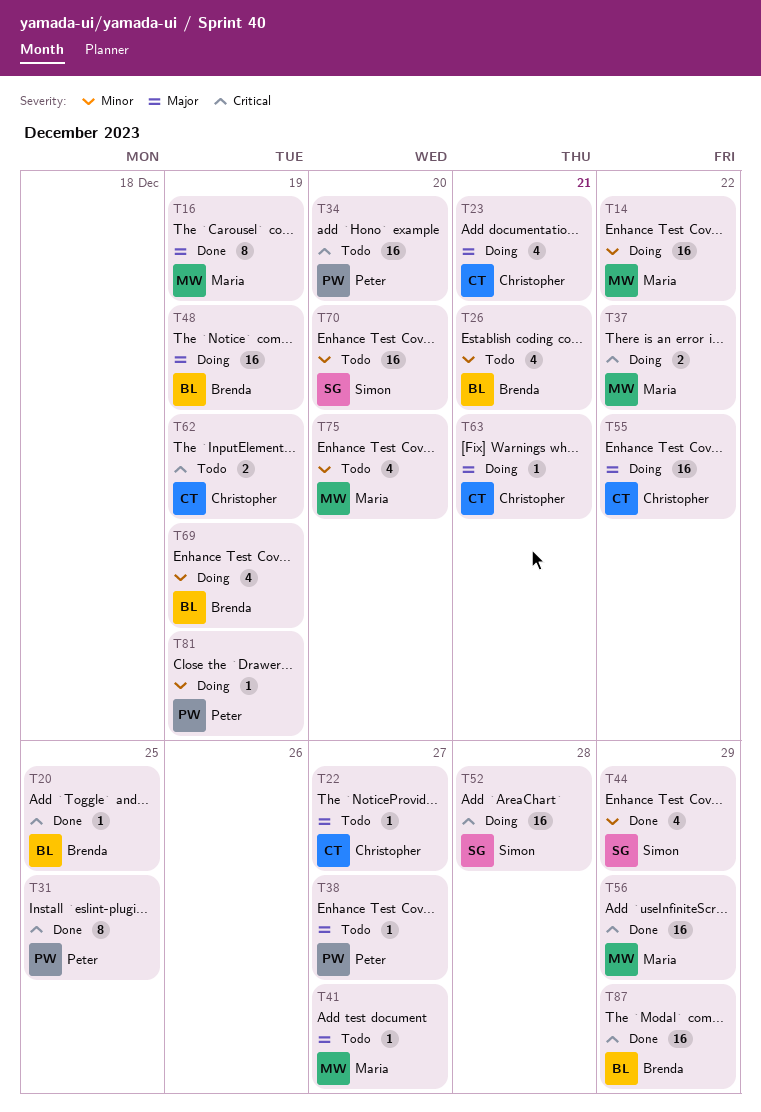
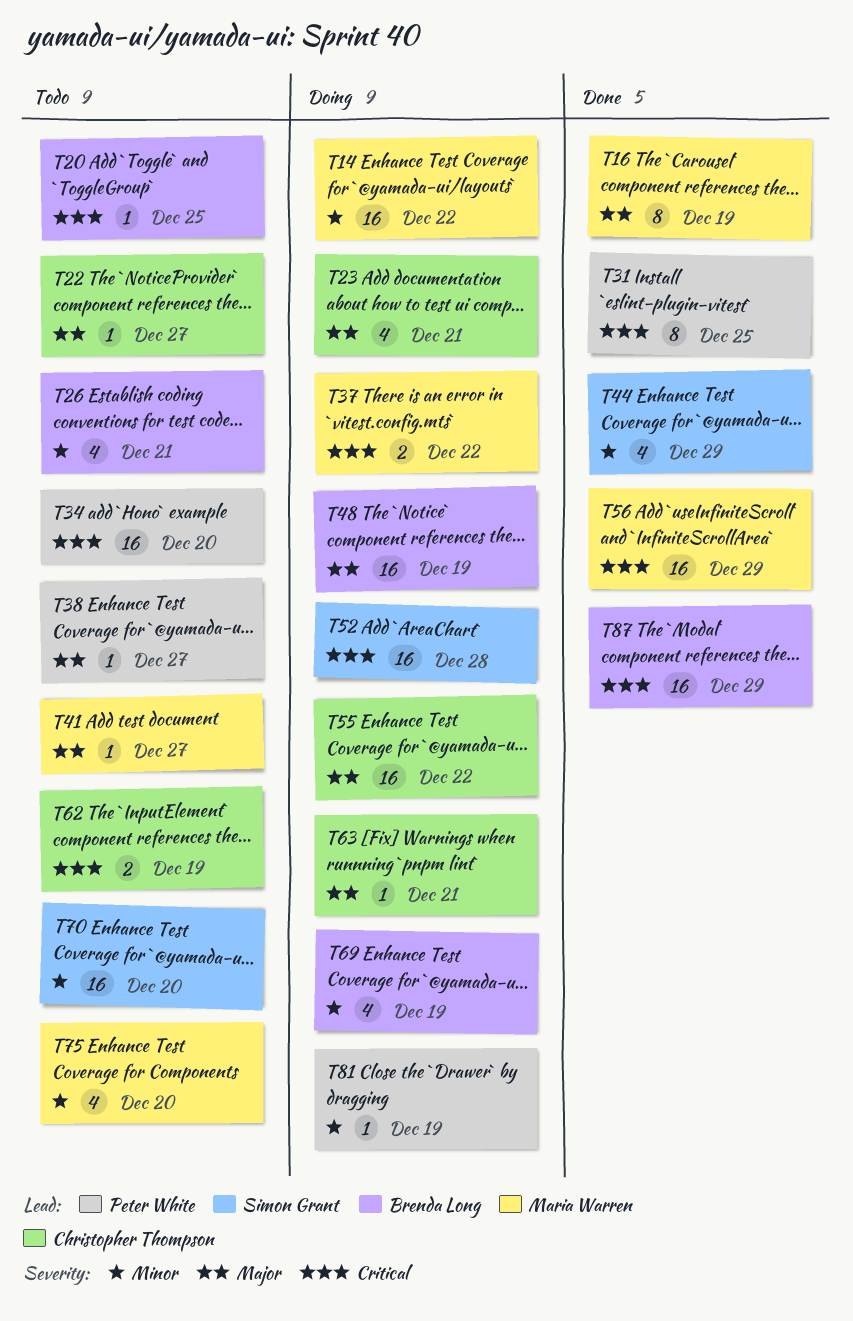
T20, status: Done -> Todo

